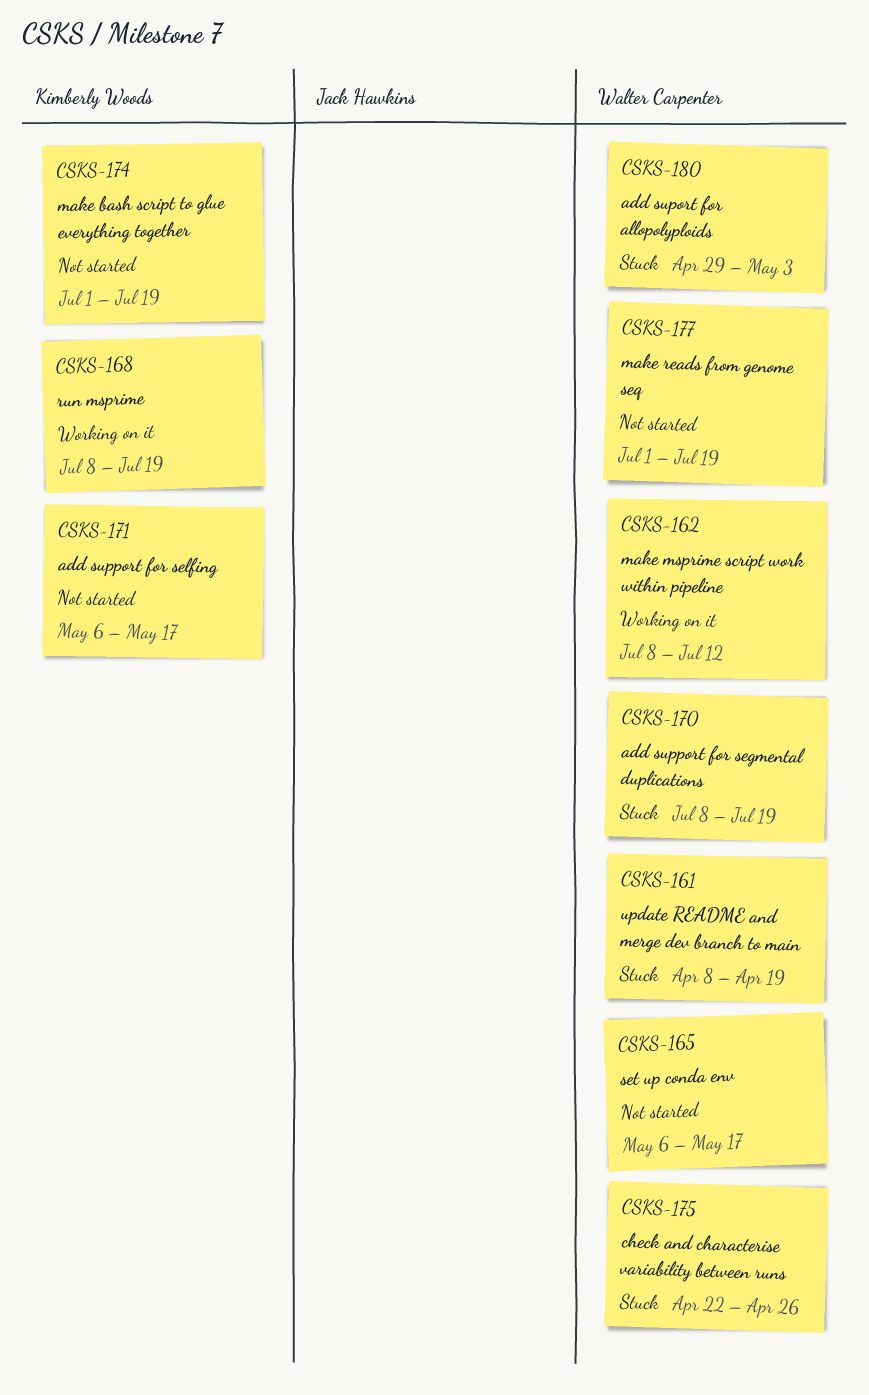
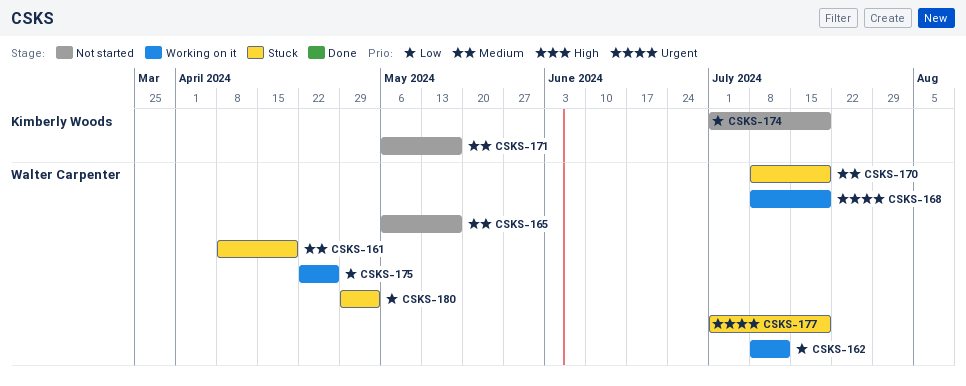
CSKS-168, owner: Kimberly Woods -> Walter Carpenter
CSKS-175, status: Stuck -> Working on it
CSKS-177, status: Not started -> Stuck

